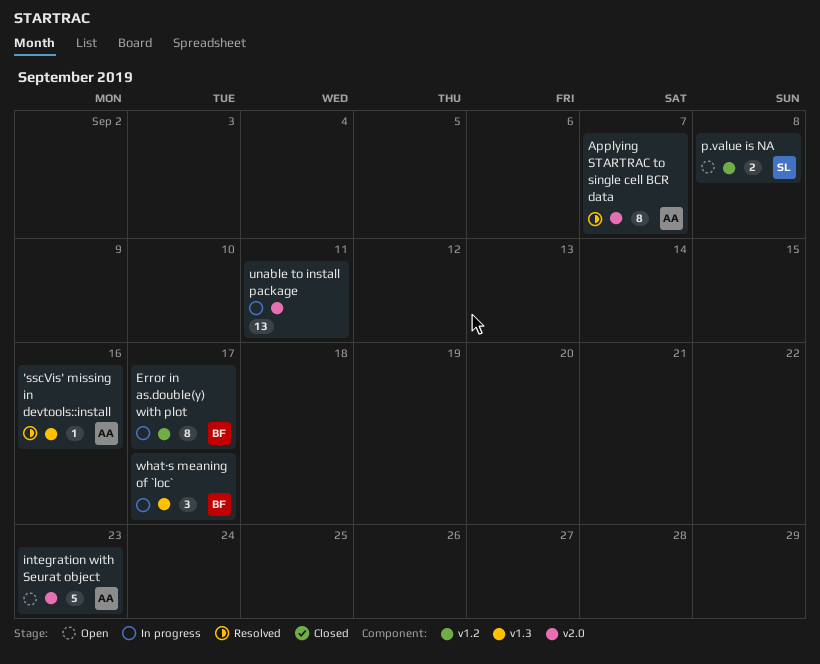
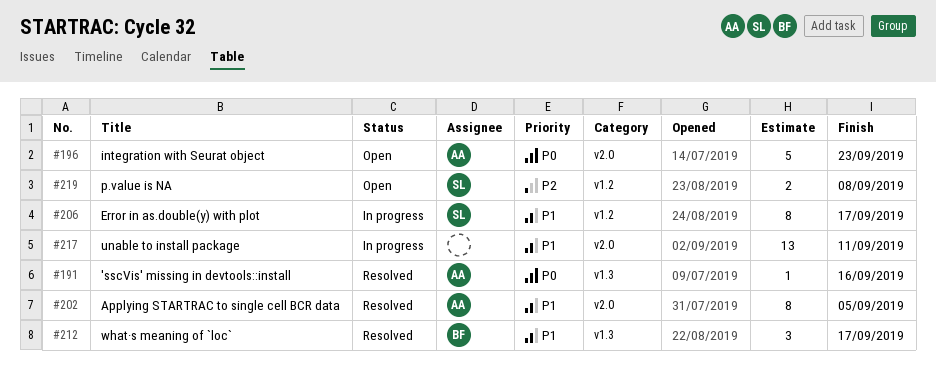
Applying STARTRAC to single cell BCR data, due: Sep 7 -> Sep 5
Error in as.double(y) with plot, owner: BF -> SL
what·s meaning of `loc`, status: In progress -> Resolved

